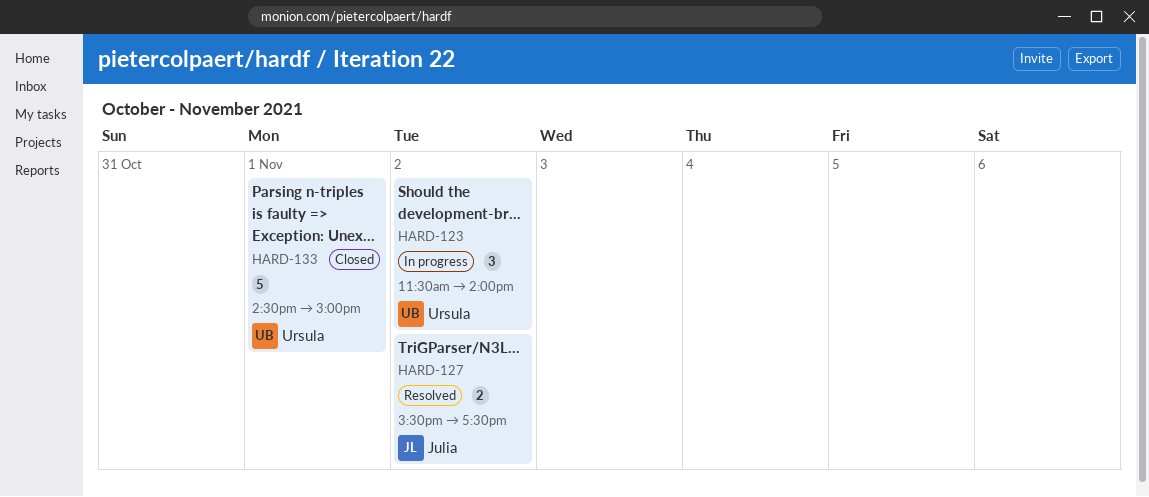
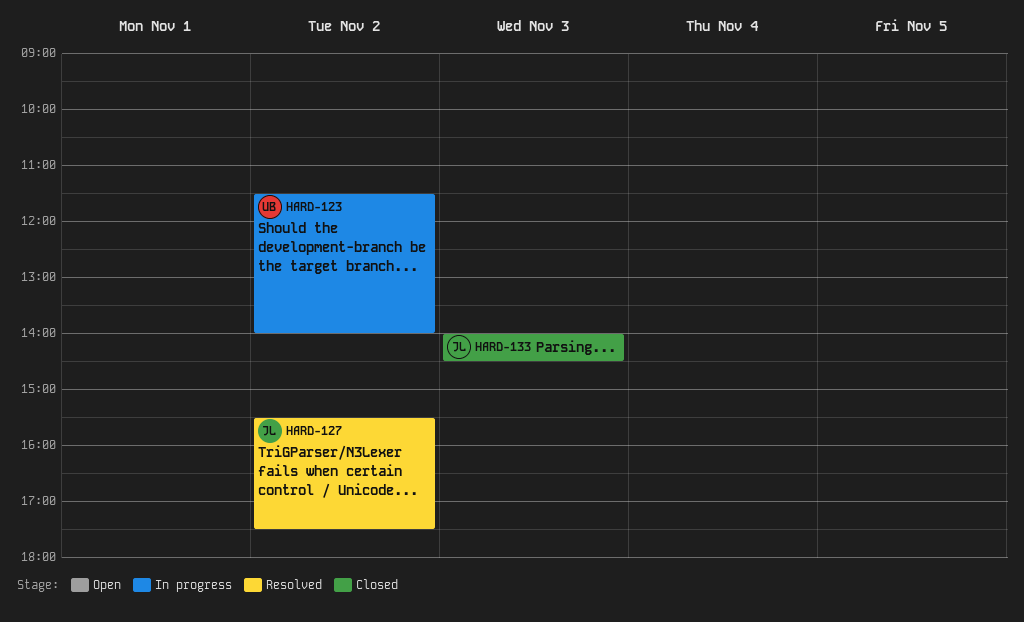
HARD-133, owner: Ursula -> Julia
HARD-133, day: Nov 1 -> Nov 3
HARD-133, begins: 14:30 -> 14:00
HARD-133, ends: 15:00 -> 14:30

